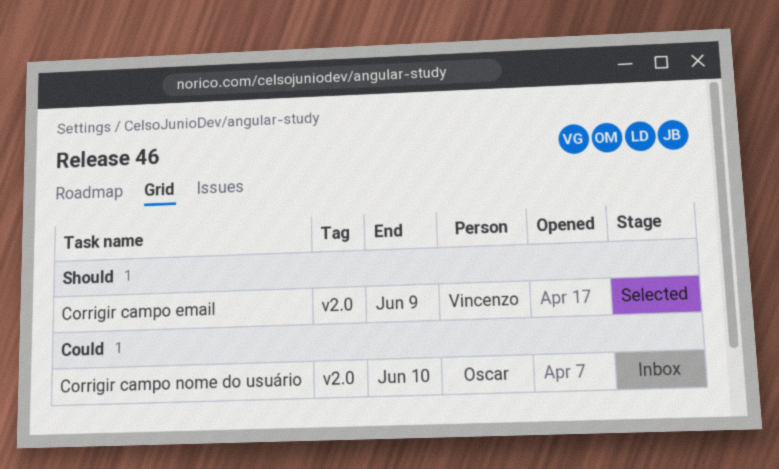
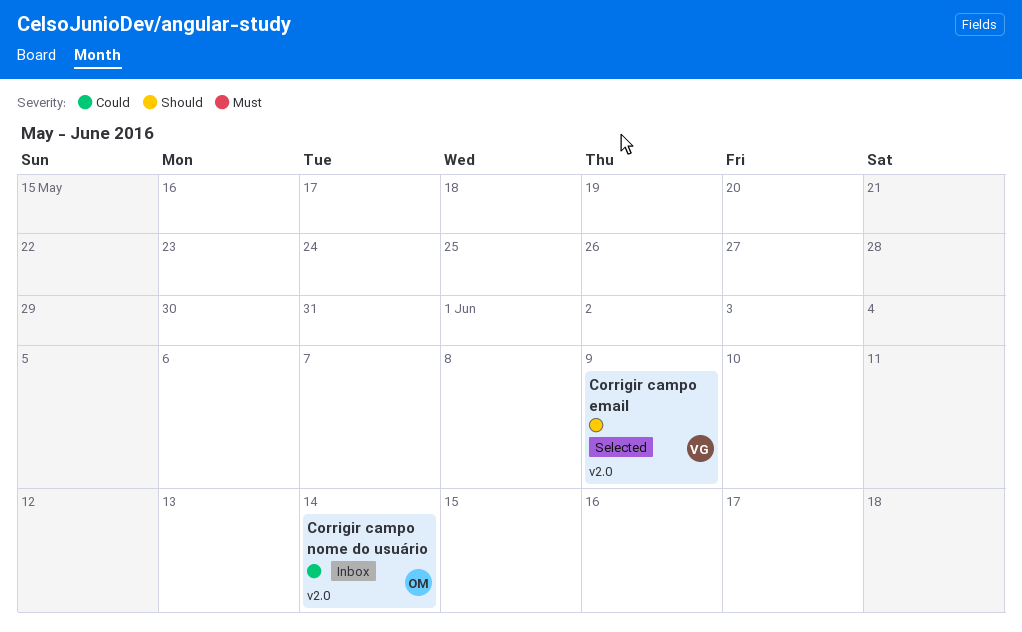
Corrigir campo nome do usuário, due: Jun 10 -> Jun 14

